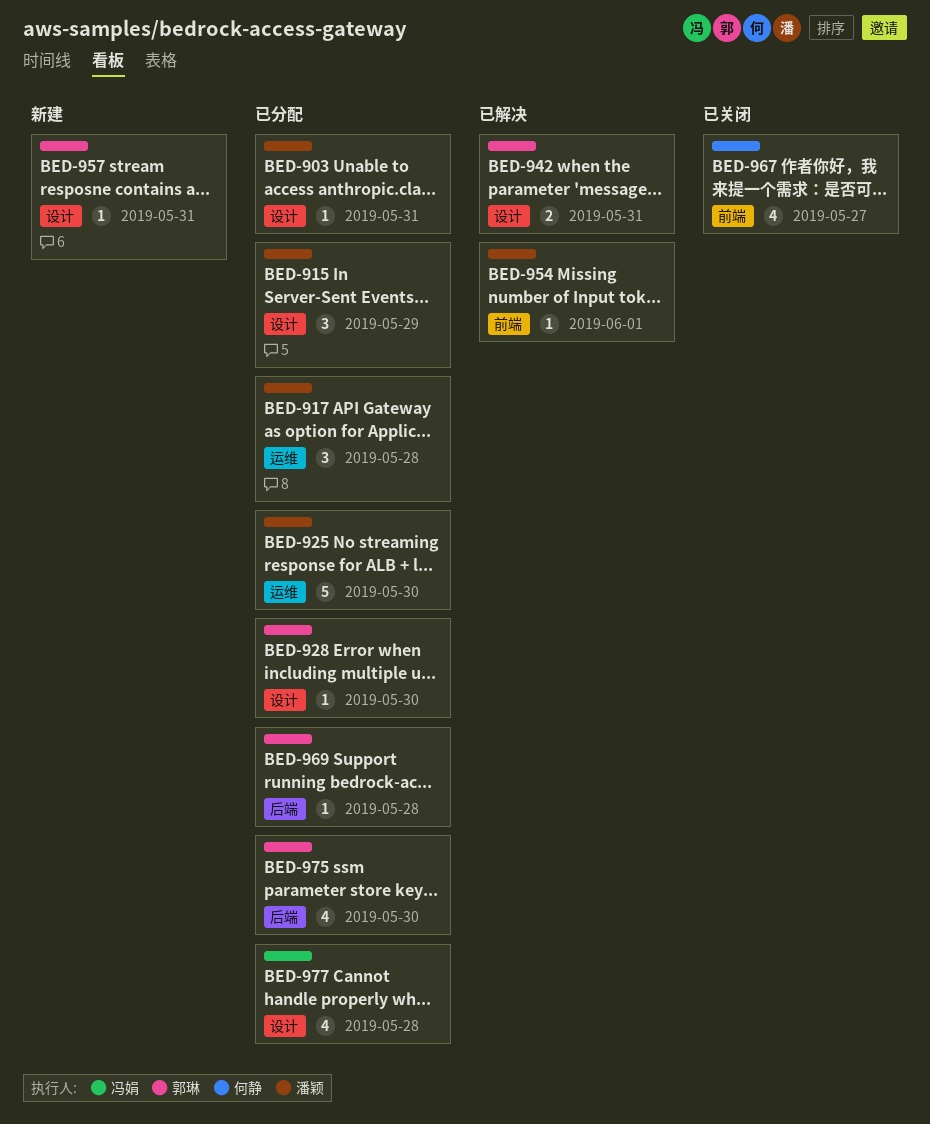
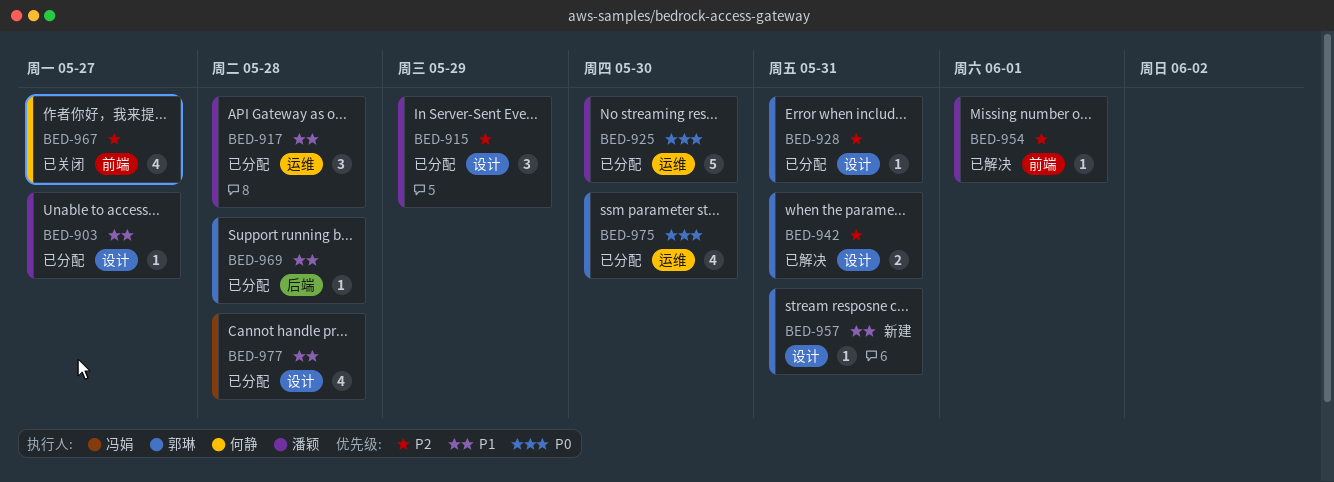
BED-903, due: May 31 -> May 27
BED-928, due: May 30 -> May 31
BED-975, label: 后端 -> 运维

